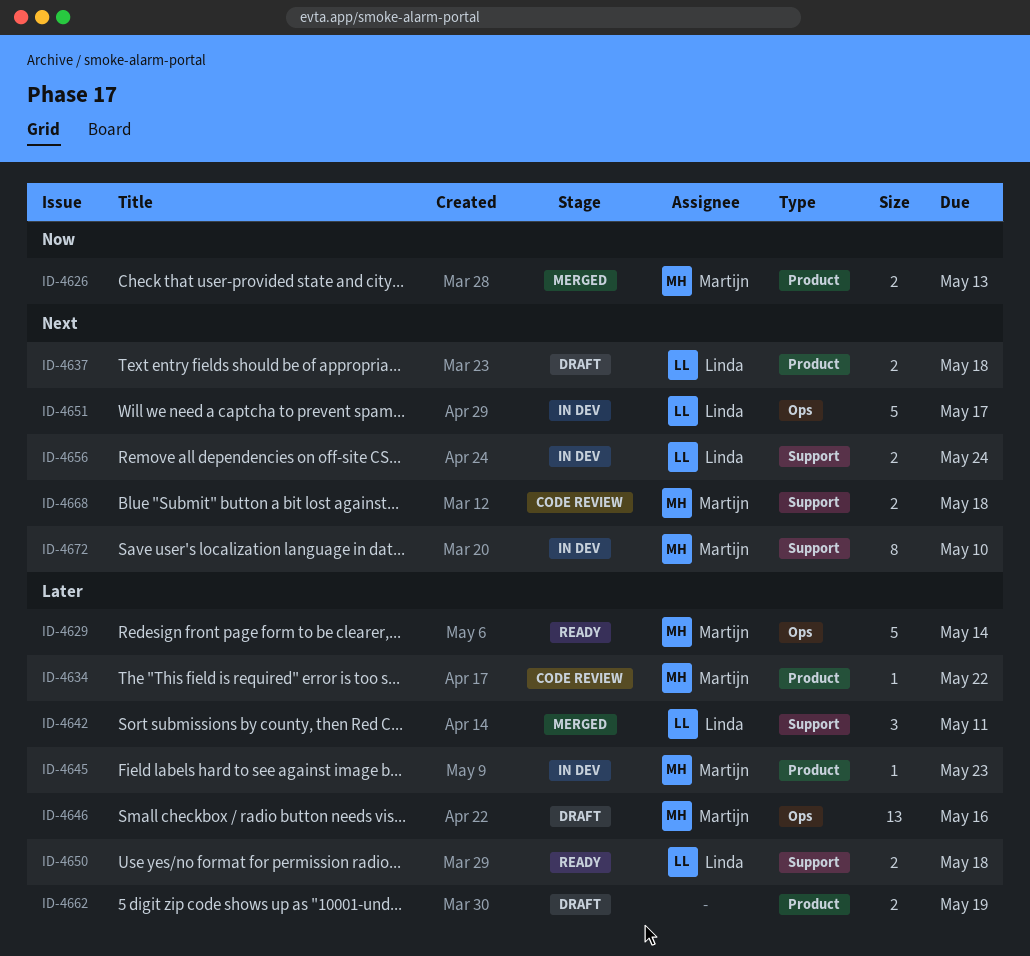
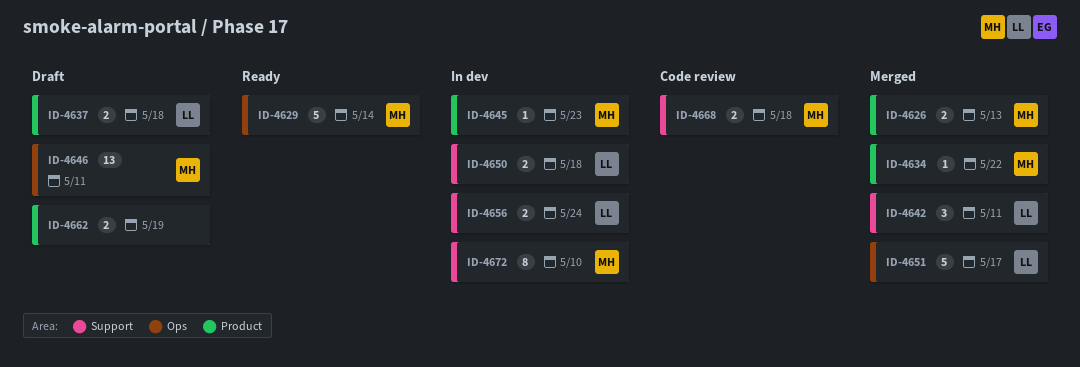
ID-4634, status: Code review -> Merged
ID-4646, due: May 16 -> May 11
ID-4650, status: Ready -> In dev
ID-4651, status: In dev -> Merged

